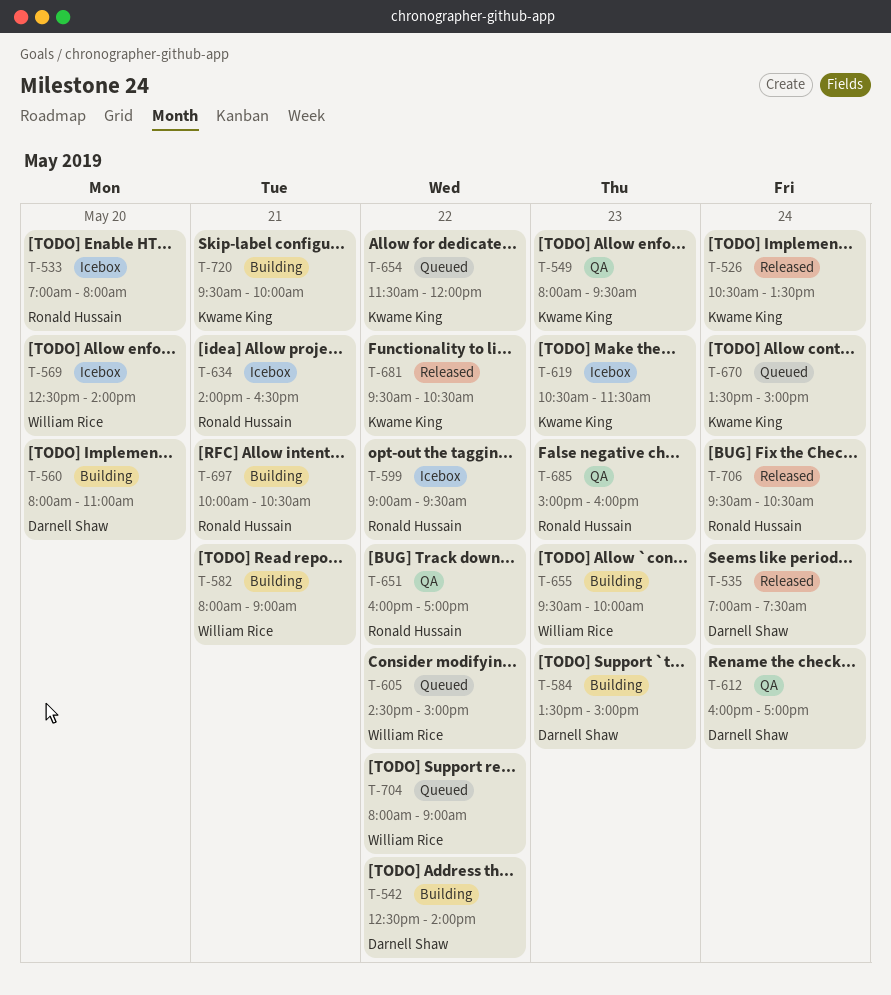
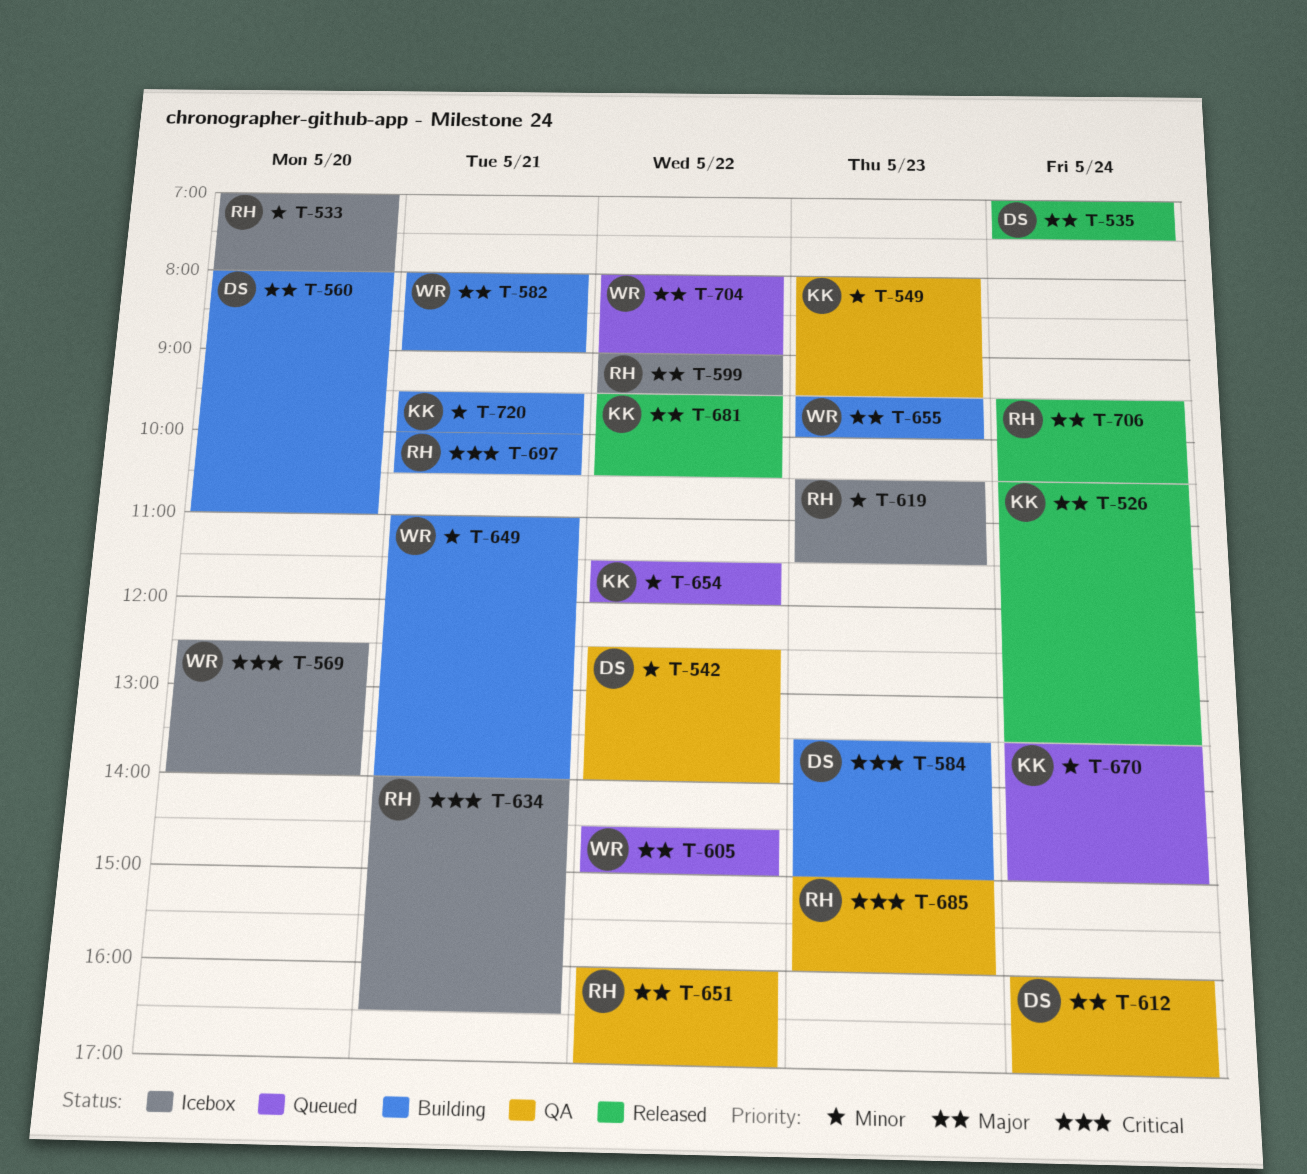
T-542, status: Building -> QA
T-619, owner: Kwame King -> Ronald Hussain
T-649: none -> present

